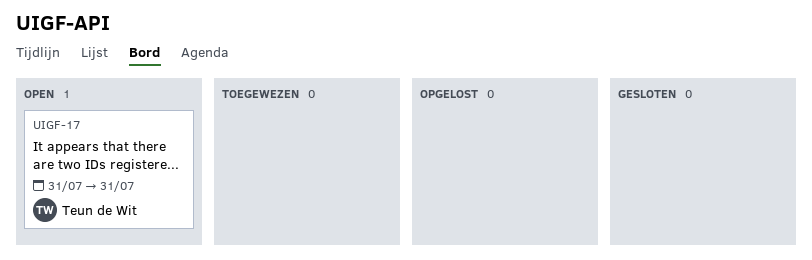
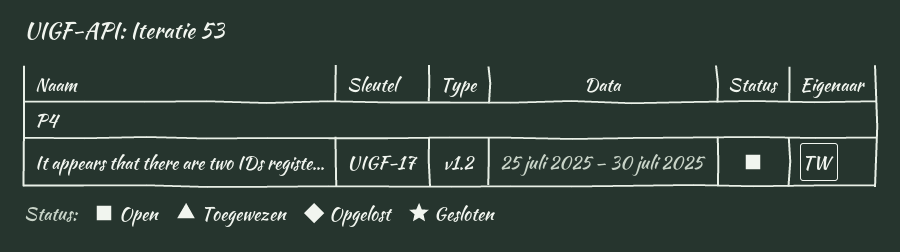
UIGF-17, start: Jul 31 -> Jul 25
UIGF-17, due: Jul 31 -> Jul 30

